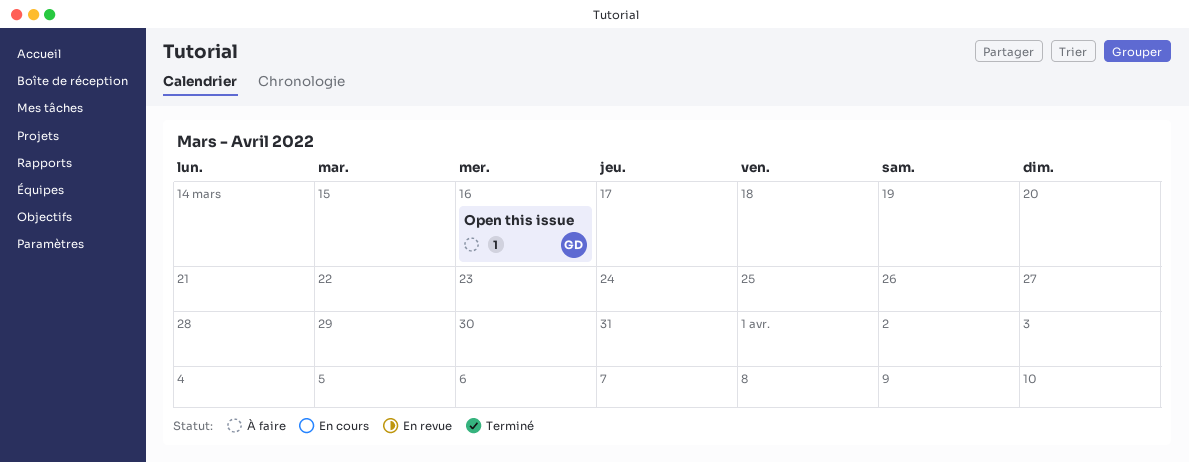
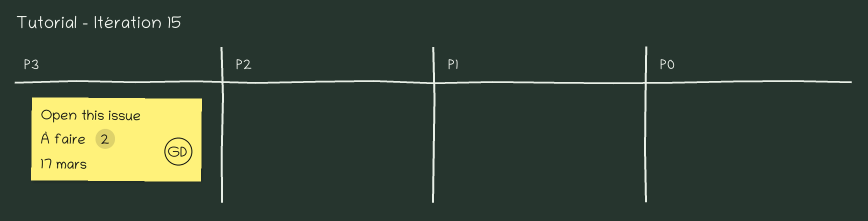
Open this issue, estimate: 1 -> 2
Open this issue, due: Mar 16 -> Mar 17

